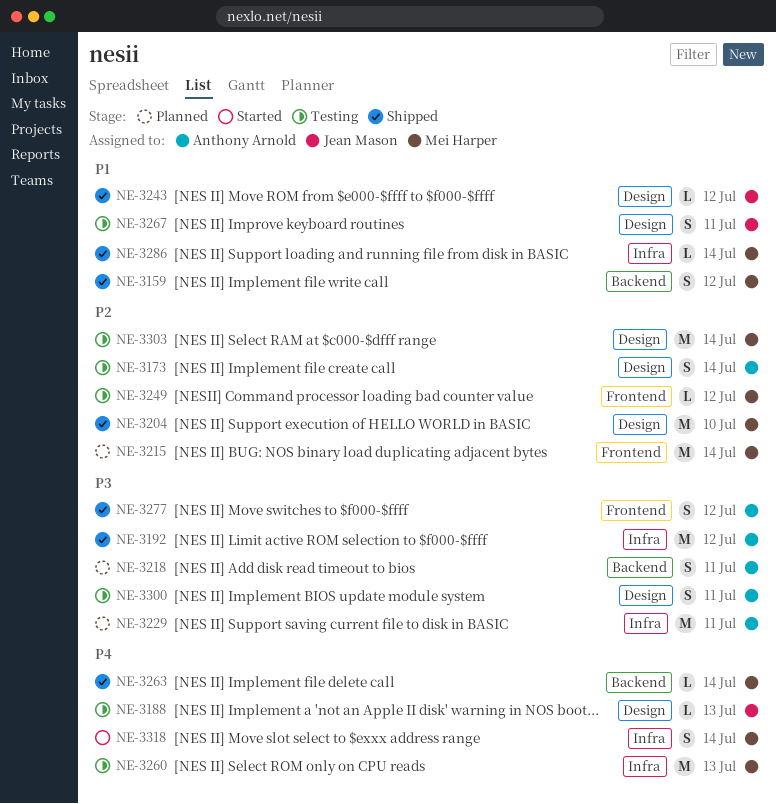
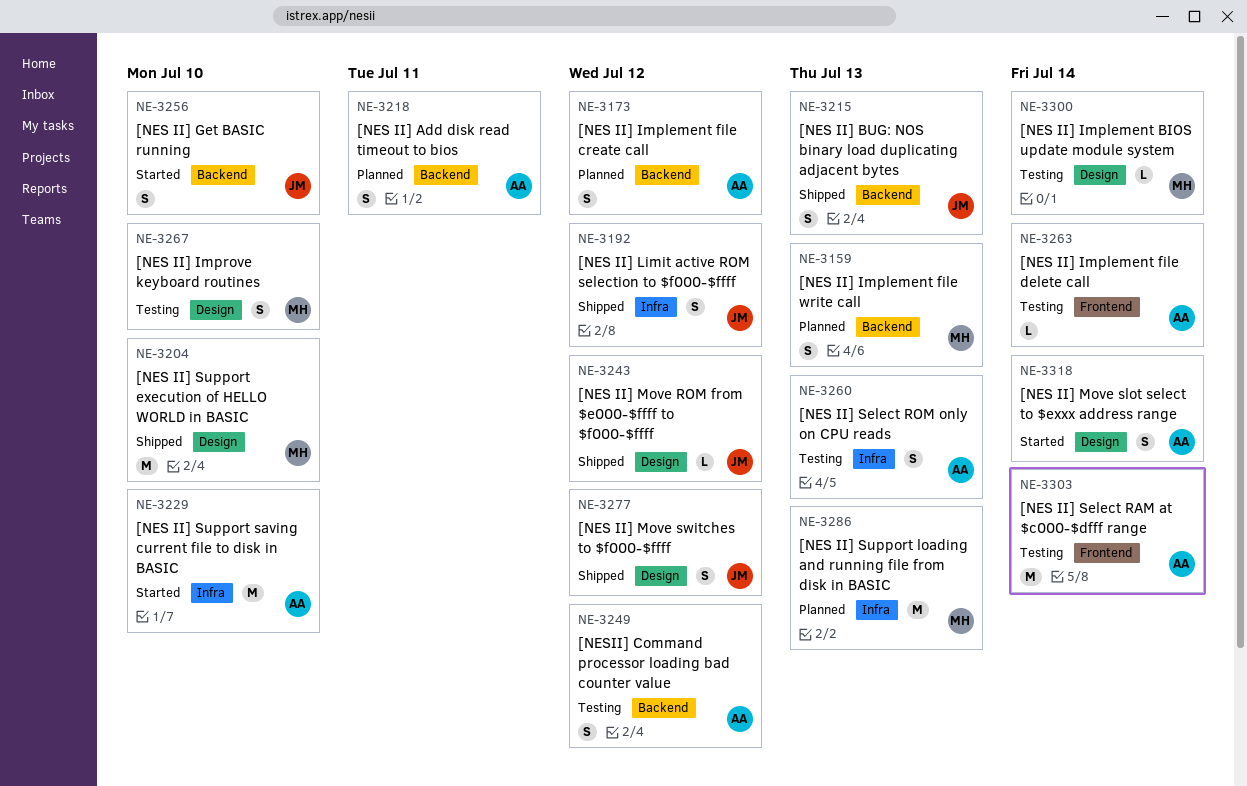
NE-3159, status: Shipped -> Planned
NE-3159, due: Jul 12 -> Jul 13
NE-3173, status: Testing -> Planned
NE-3173, label: Design -> Backend
NE-3173, due: Jul 14 -> Jul 12
NE-3188: present -> none
NE-3192, owner: Anthony Arnold -> Jean Mason
NE-3192, estimate: M -> S
NE-3215, status: Planned -> Shipped
NE-3215, owner: Mei Harper -> Jean Mason
NE-3215, label: Frontend -> Backend
NE-3215, estimate: M -> S
NE-3215, due: Jul 14 -> Jul 13
NE-3229, status: Planned -> Started
NE-3229, due: Jul 11 -> Jul 10
NE-3249, owner: Mei Harper -> Anthony Arnold
NE-3249, label: Frontend -> Backend
NE-3249, estimate: L -> S
NE-3256: none -> present
NE-3260, owner: Mei Harper -> Anthony Arnold
NE-3260, estimate: M -> S
NE-3263, status: Shipped -> Testing
NE-3263, owner: Mei Harper -> Anthony Arnold
NE-3263, label: Backend -> Frontend
NE-3267, owner: Jean Mason -> Mei Harper
NE-3267, due: Jul 11 -> Jul 10
NE-3277, owner: Anthony Arnold -> Jean Mason
NE-3277, label: Frontend -> Design
NE-3286, status: Shipped -> Planned
NE-3286, estimate: L -> M
NE-3286, due: Jul 14 -> Jul 13
NE-3300, owner: Anthony Arnold -> Mei Harper
NE-3300, estimate: S -> L
NE-3300, due: Jul 11 -> Jul 14
NE-3303, owner: Mei Harper -> Anthony Arnold
NE-3303, label: Design -> Frontend
NE-3318, owner: Mei Harper -> Anthony Arnold
NE-3318, label: Infra -> Design

